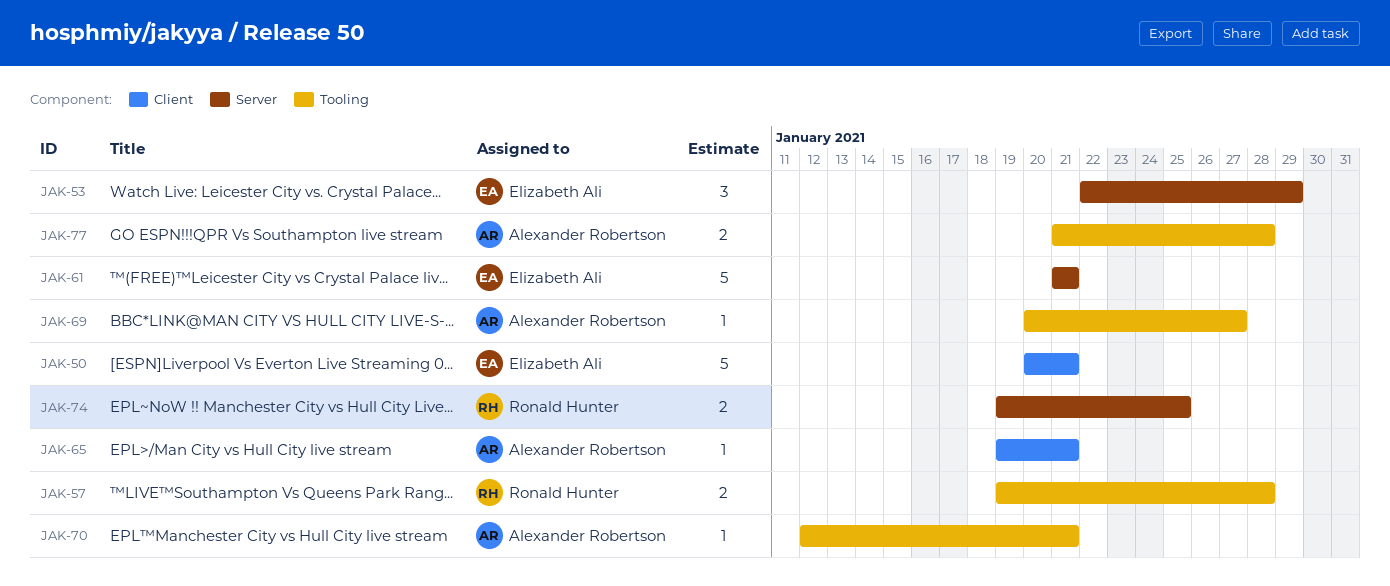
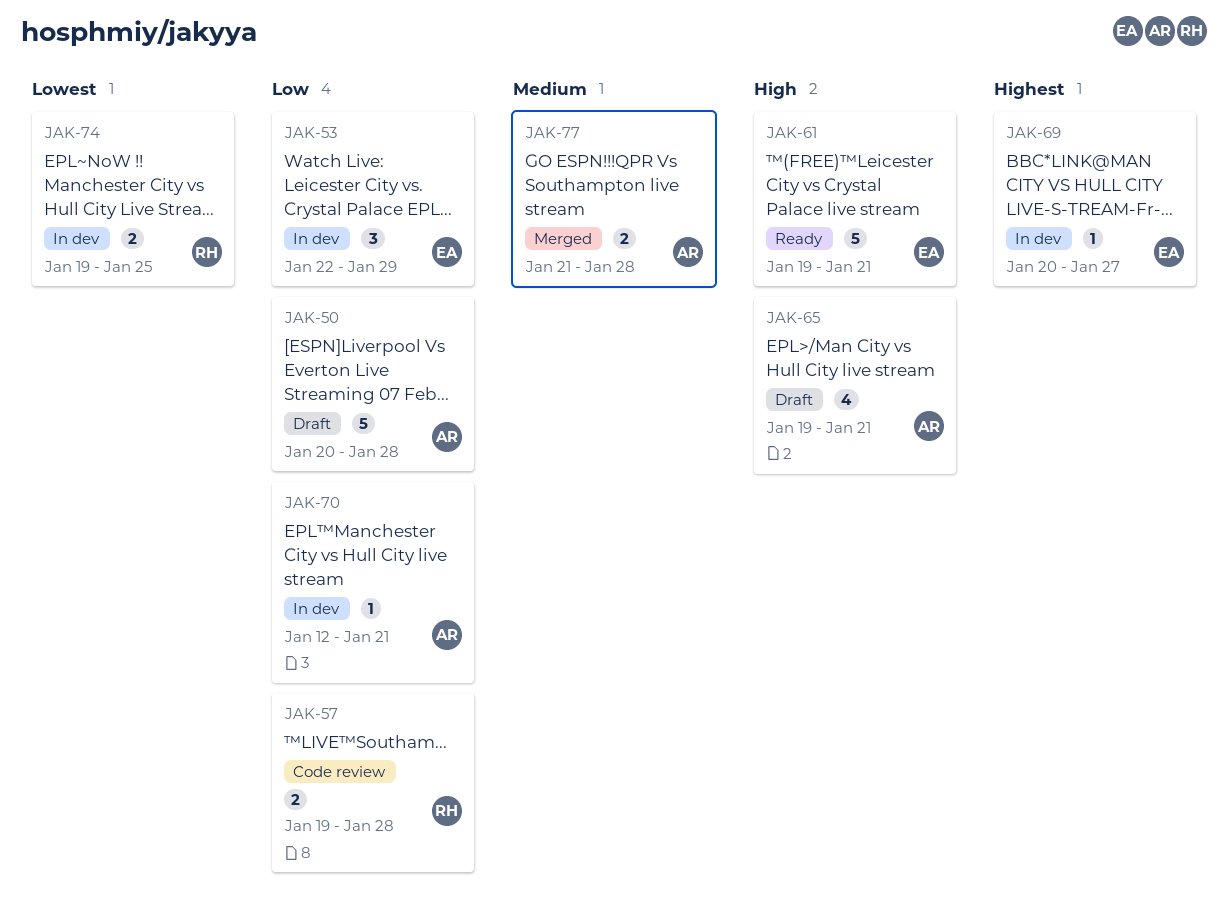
JAK-50, owner: Elizabeth Ali -> Alexander Robertson
JAK-50, due: Jan 21 -> Jan 28
JAK-61, start: Jan 21 -> Jan 19
JAK-65, estimate: 1 -> 4
JAK-69, owner: Alexander Robertson -> Elizabeth Ali

